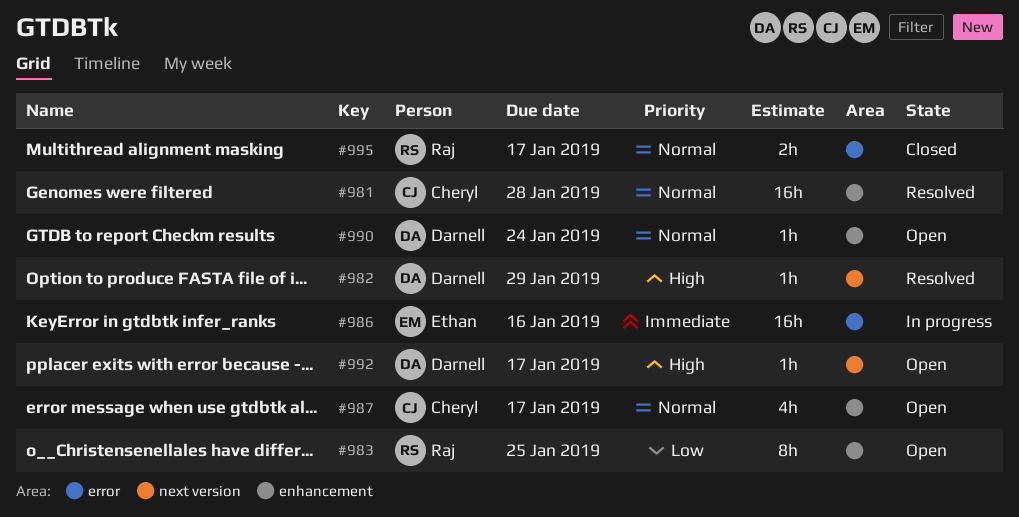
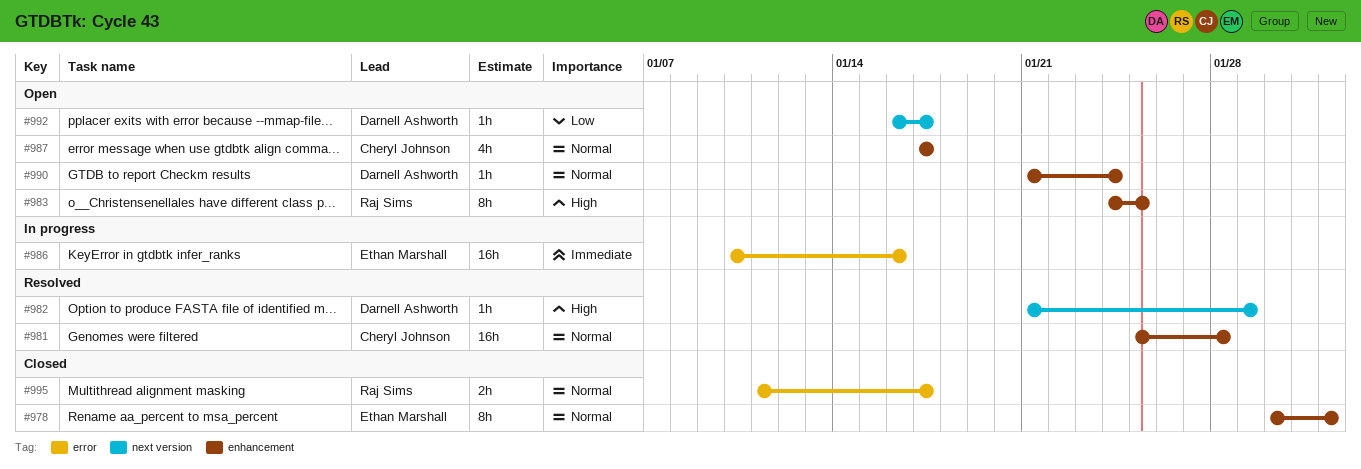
#978: none -> present
#983, priority: Low -> High
#992, priority: High -> Low

